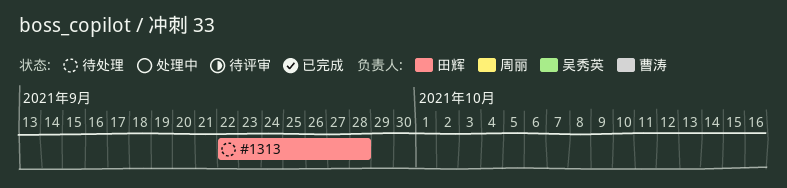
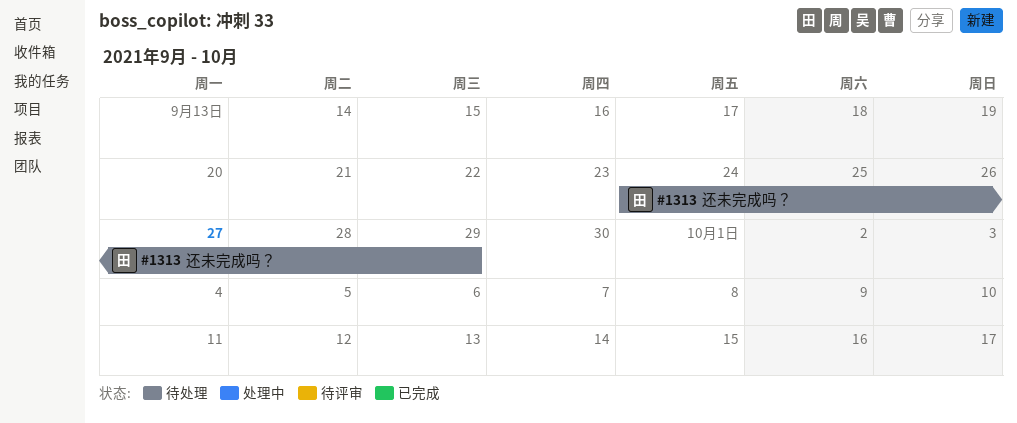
#1313, start: Sep 22 -> Sep 24
#1313, due: Sep 28 -> Sep 29

